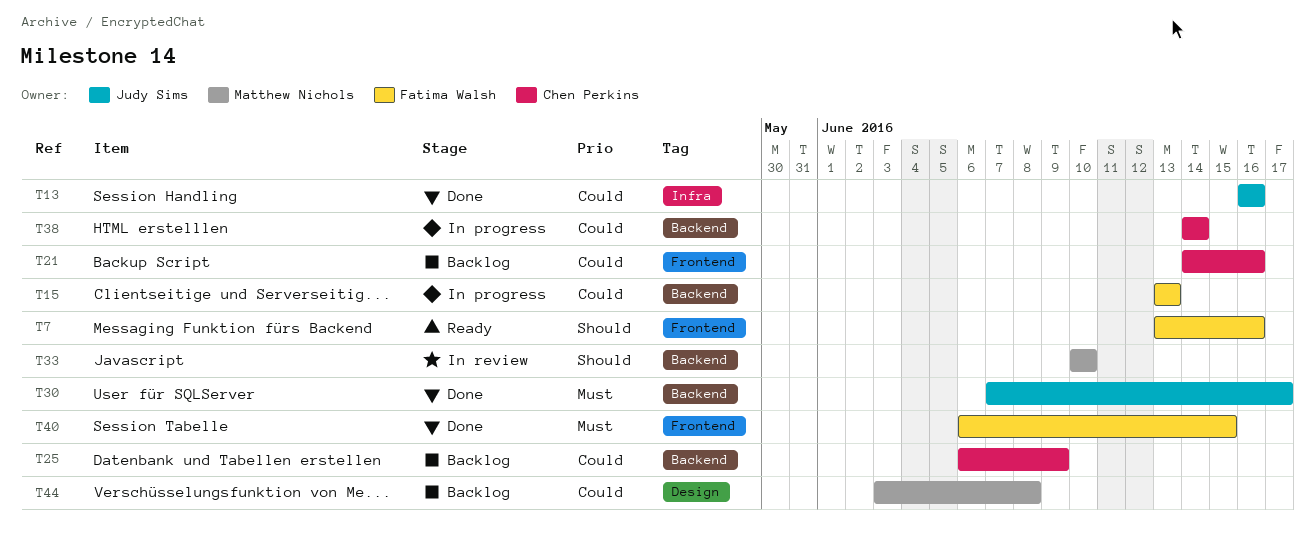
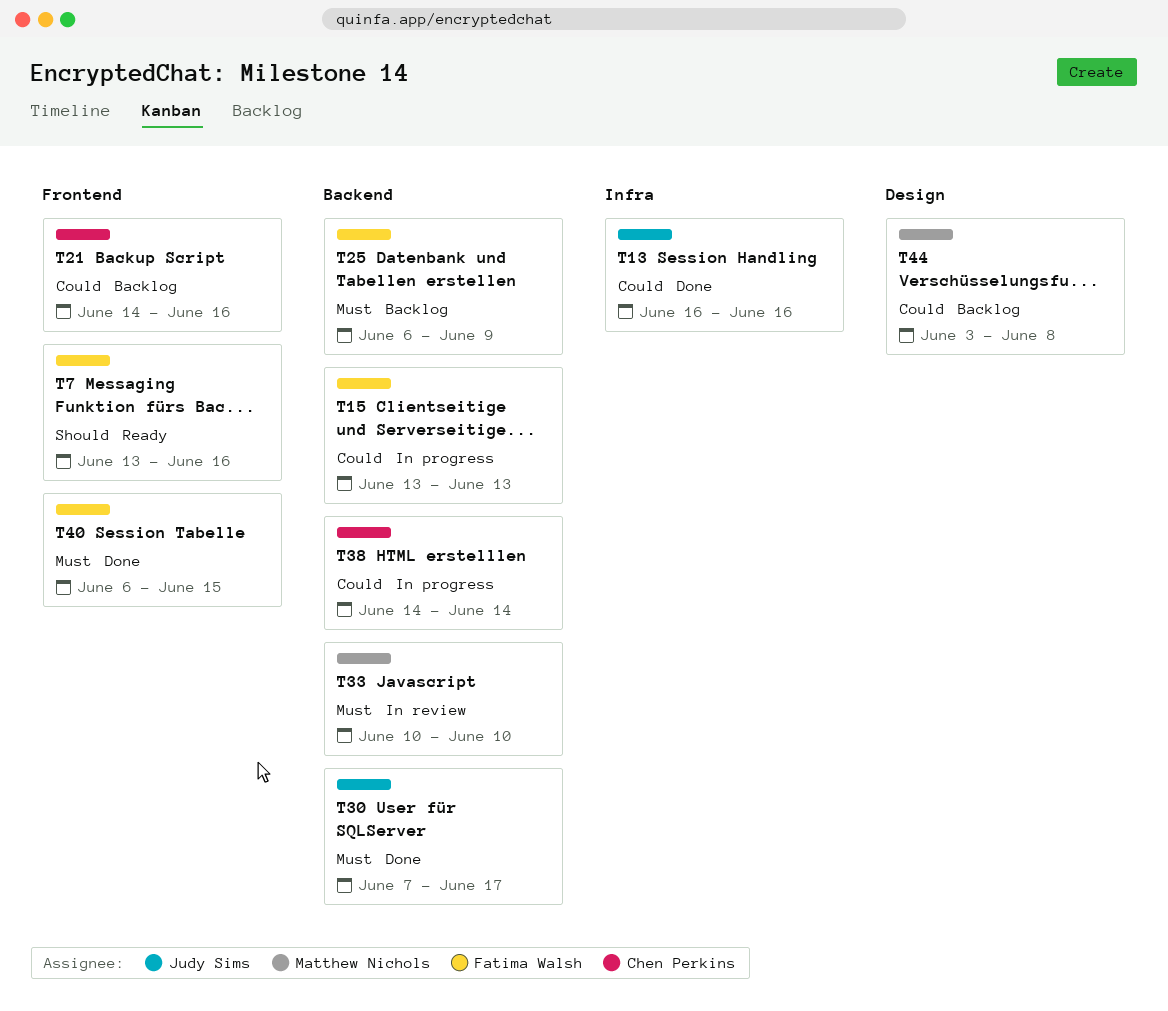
T25, owner: Chen Perkins -> Fatima Walsh
T25, priority: Could -> Must
T33, priority: Should -> Must

